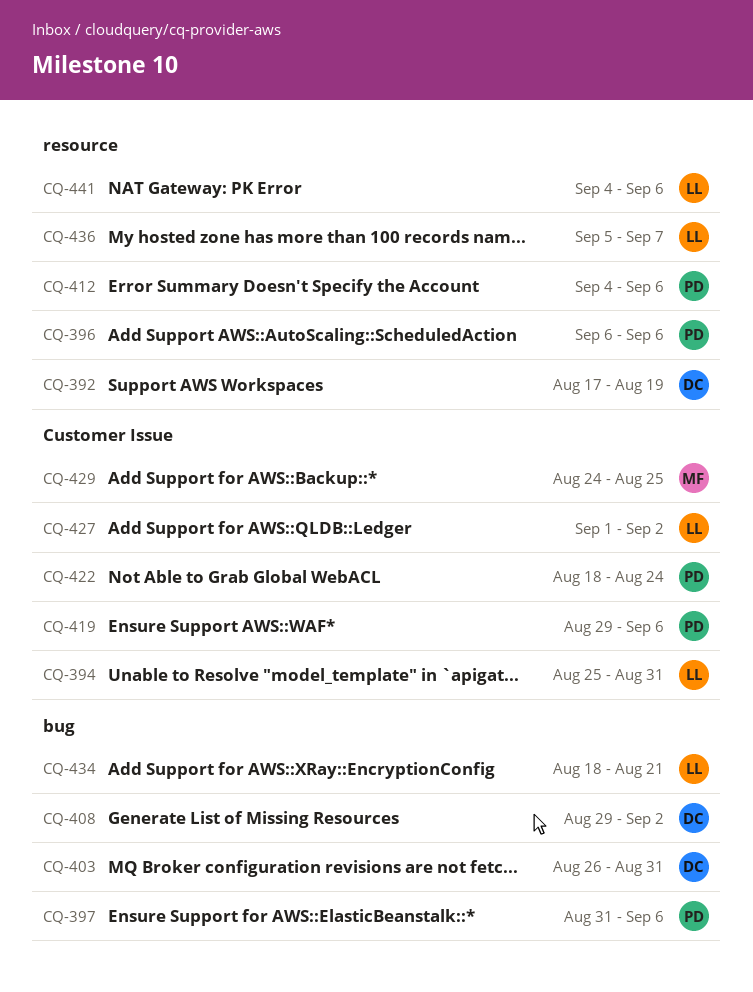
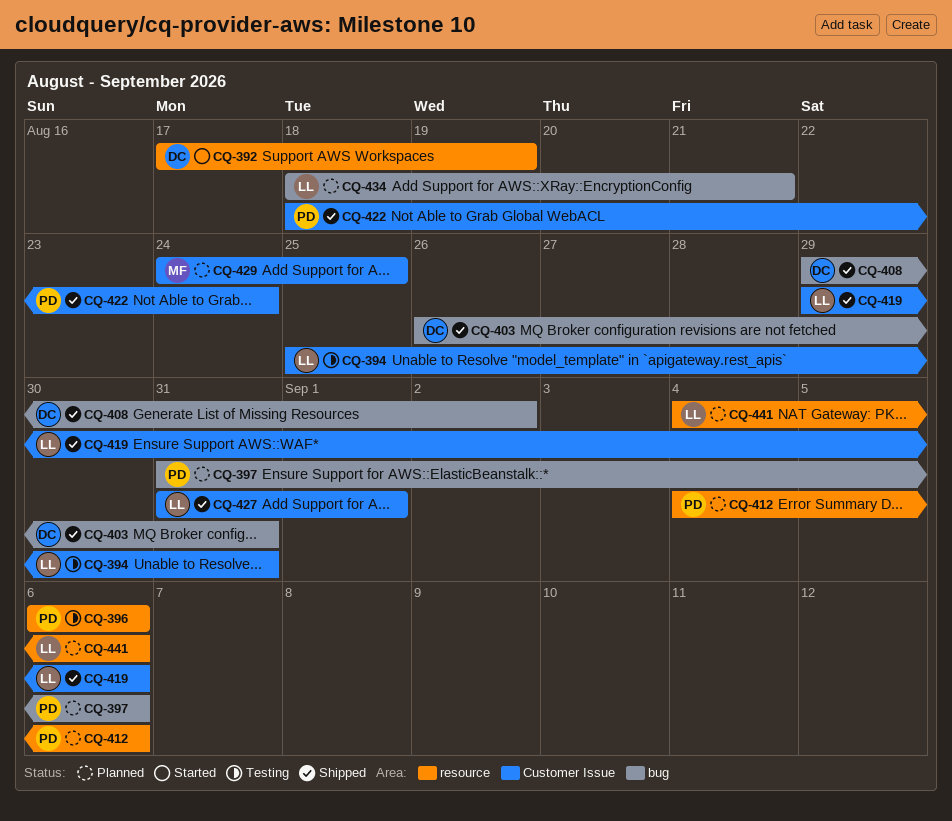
CQ-419, owner: PD -> LL
CQ-427, start: Sep 1 -> Aug 31
CQ-427, due: Sep 2 -> Sep 1
CQ-436: present -> none

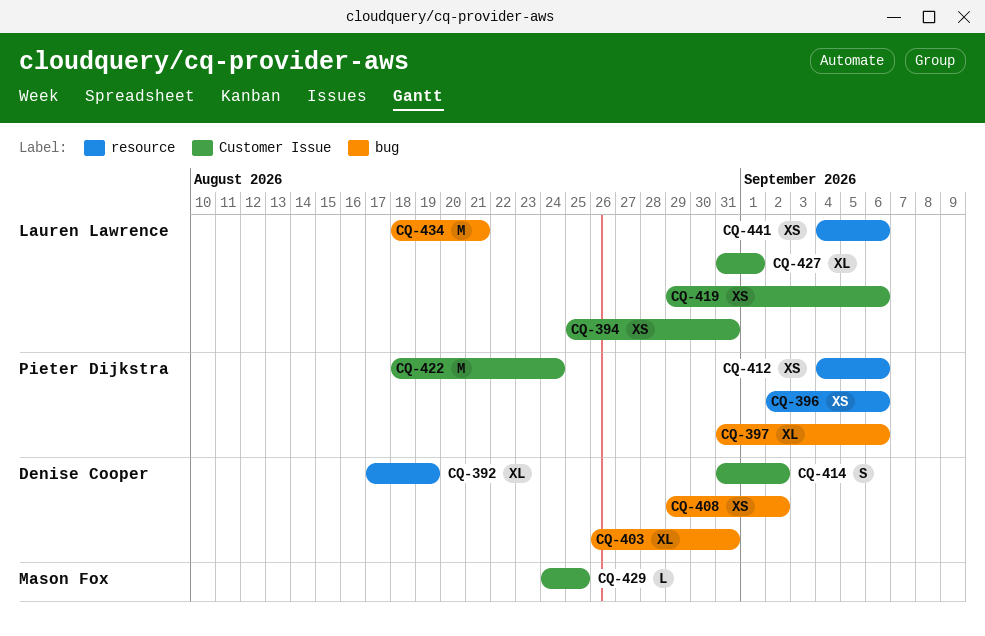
CQ-396, start: Sep 6 -> Sep 2
CQ-414: none -> present

